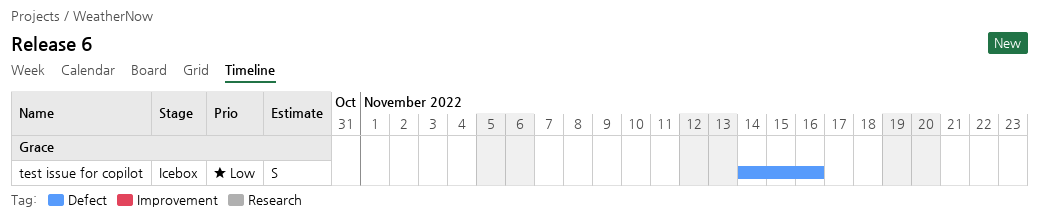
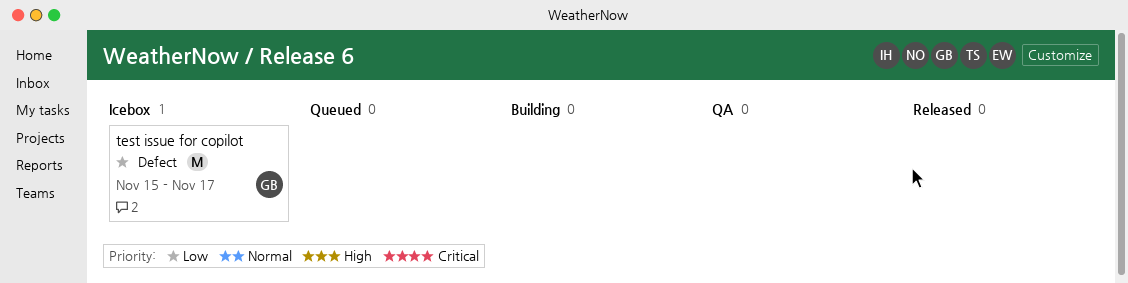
test issue for copilot, estimate: S -> M
test issue for copilot, start: Nov 14 -> Nov 15
test issue for copilot, due: Nov 16 -> Nov 17

